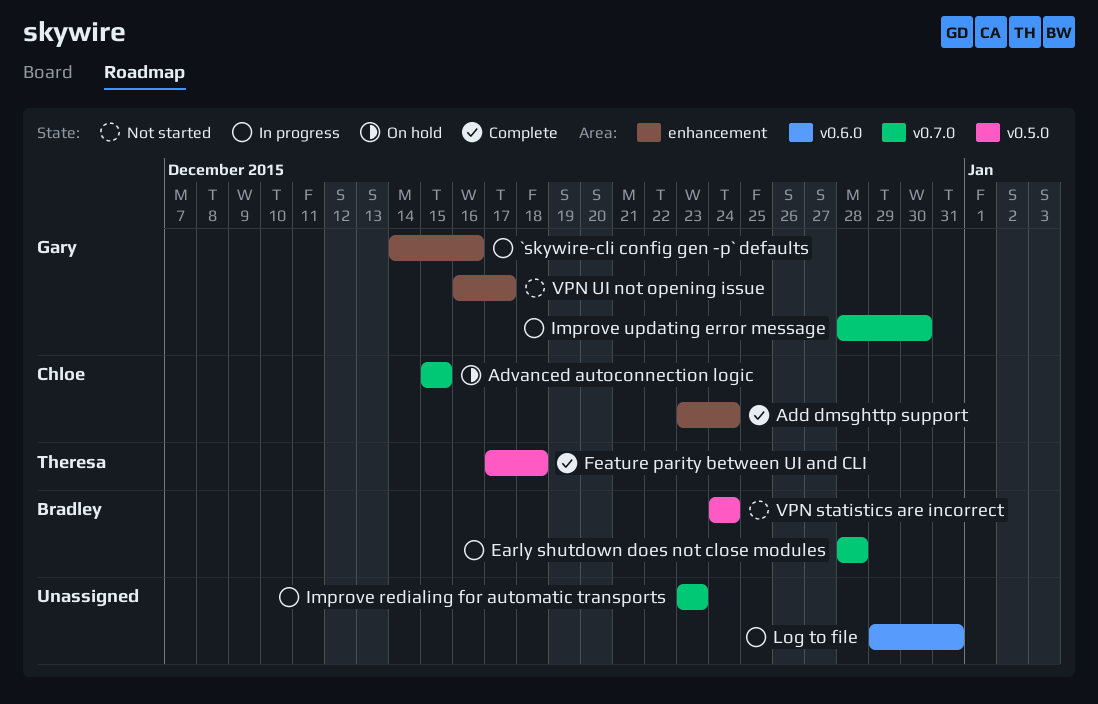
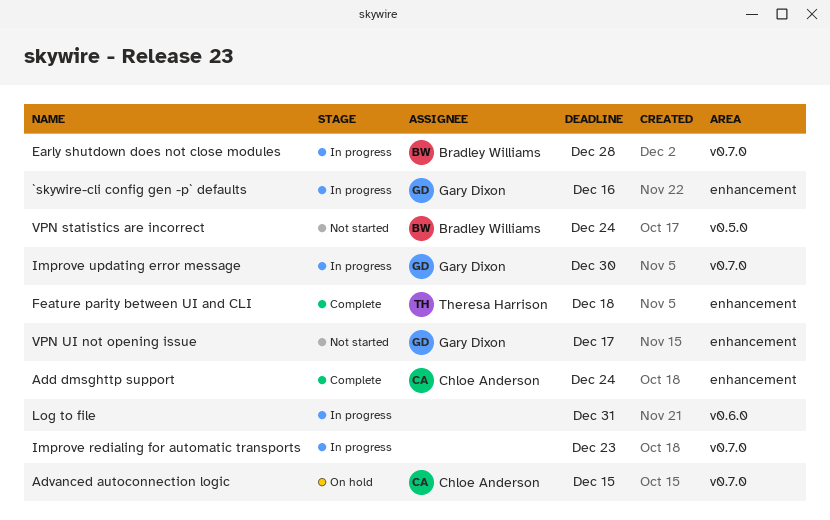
Feature parity between UI and CLI, label: v0.5.0 -> enhancement

